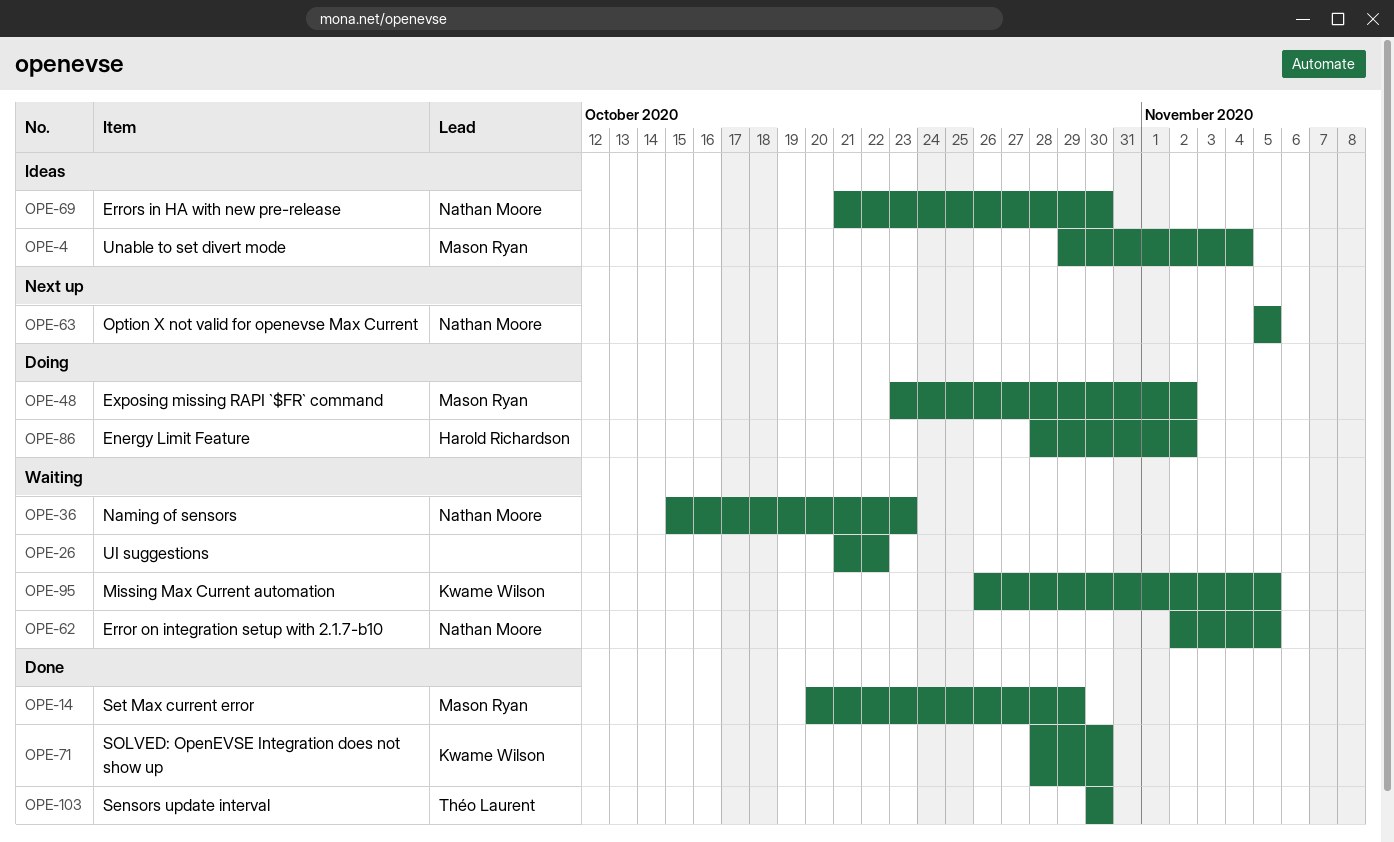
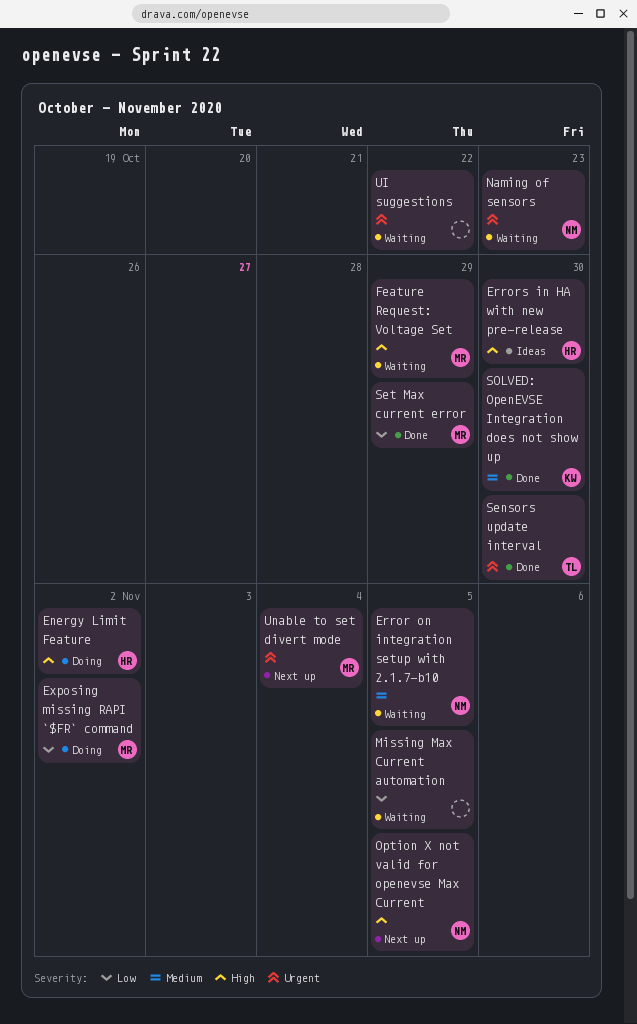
Errors in HA with new pre-release, owner: Nathan Moore -> Harold Richardson
Feature Request: Voltage Set: none -> present
Missing Max Current automation, owner: Kwame Wilson -> none
Unable to set divert mode, status: Ideas -> Next up

